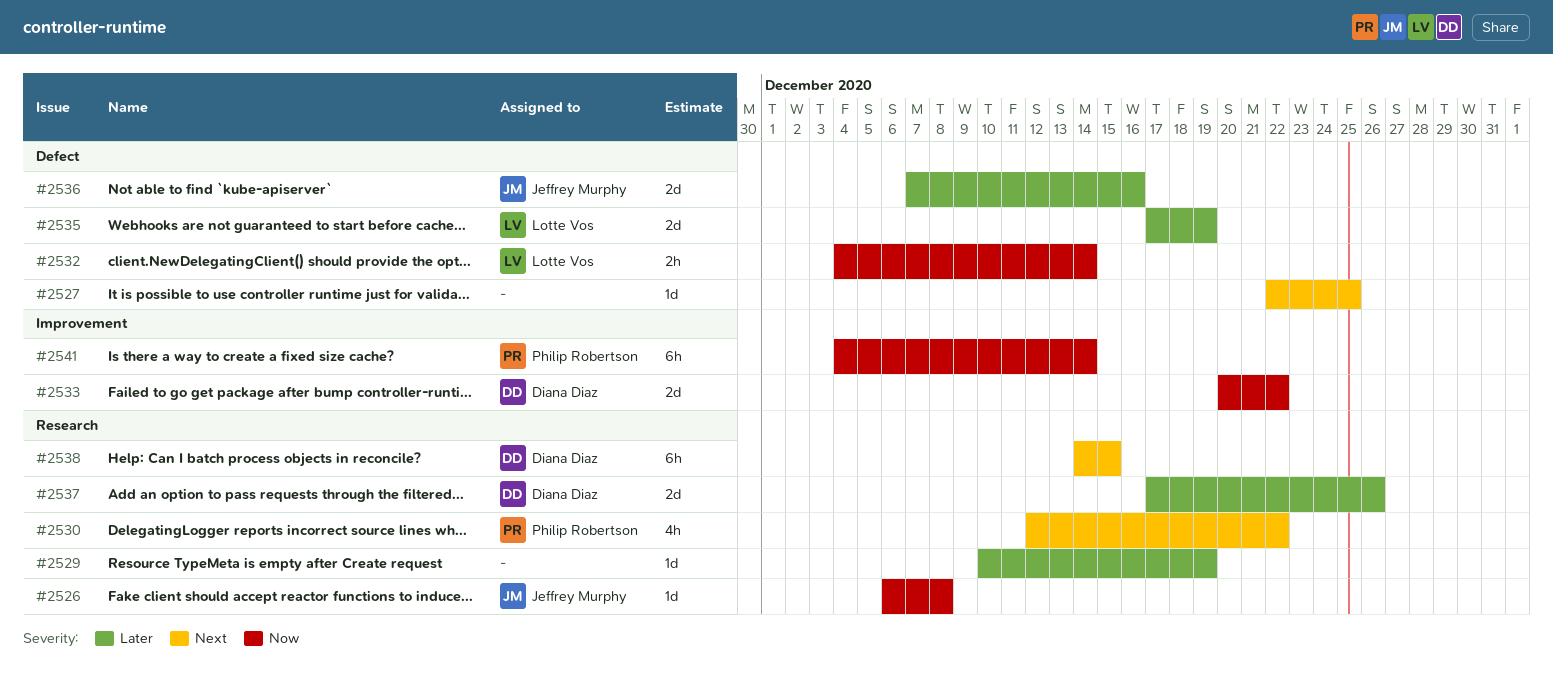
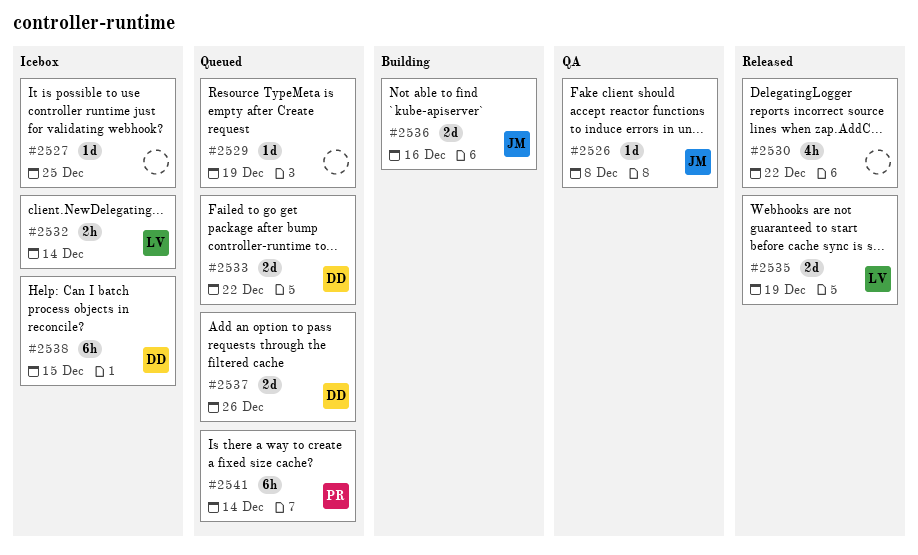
#2530, owner: Philip Robertson -> none

